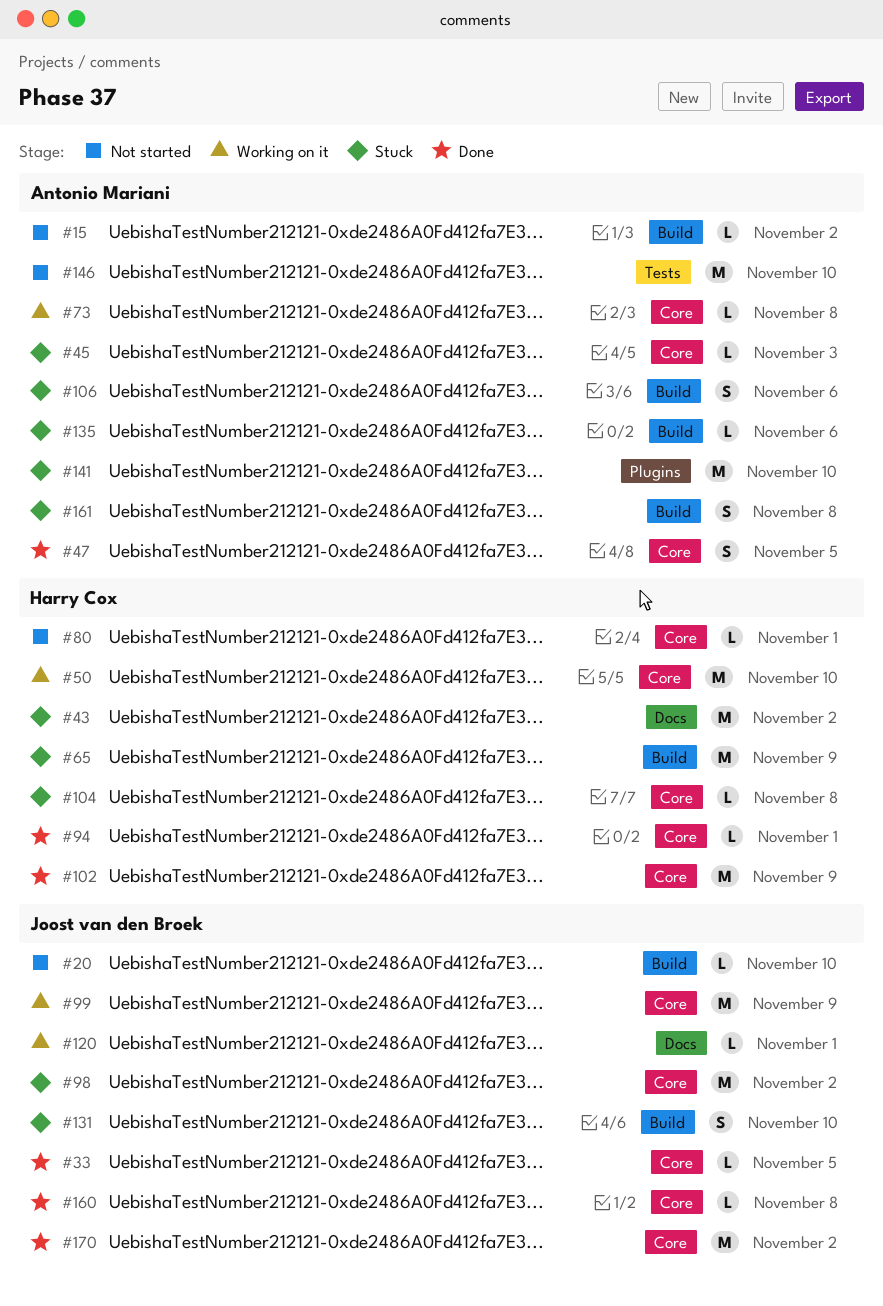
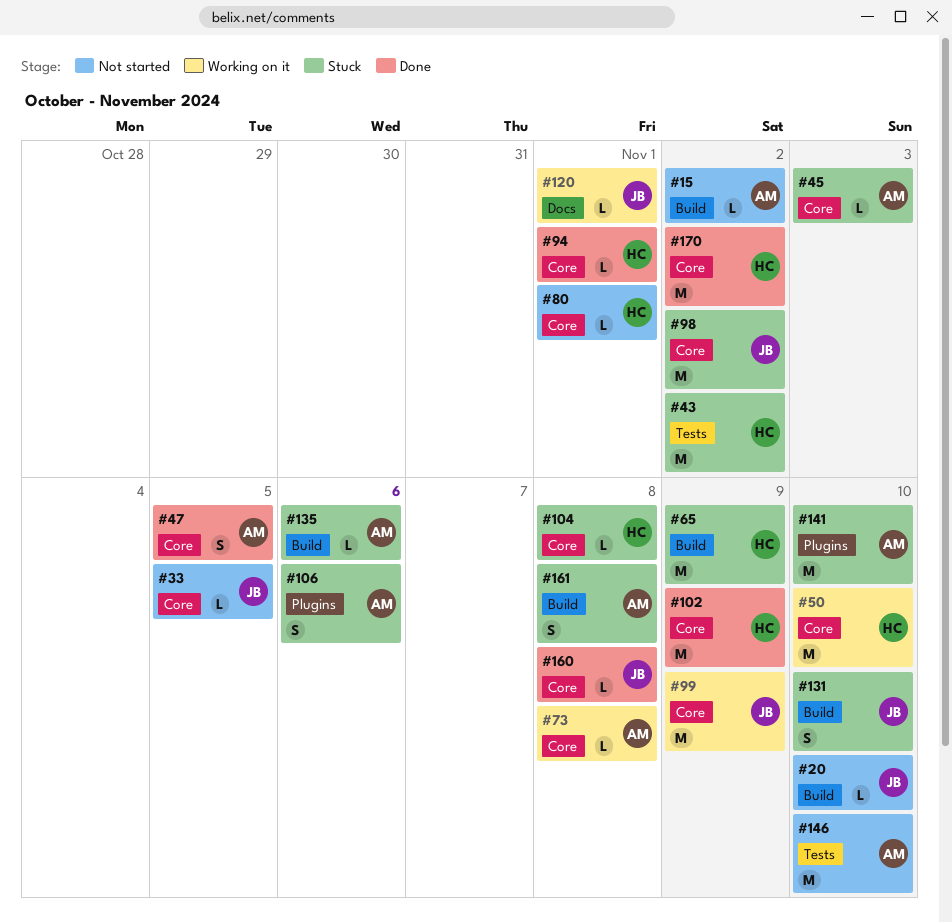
#33, status: Done -> Not started
#43, label: Docs -> Tests
#106, label: Build -> Plugins
#170, owner: Joost van den Broek -> Harry Cox

